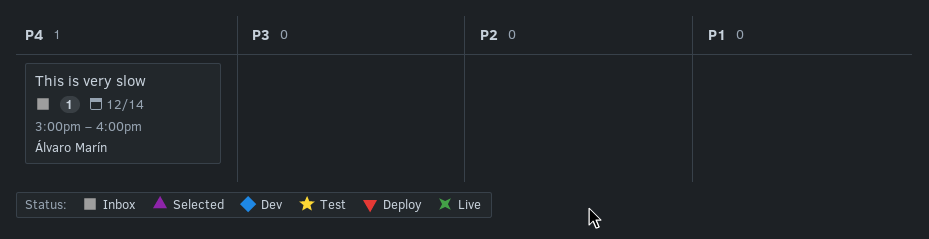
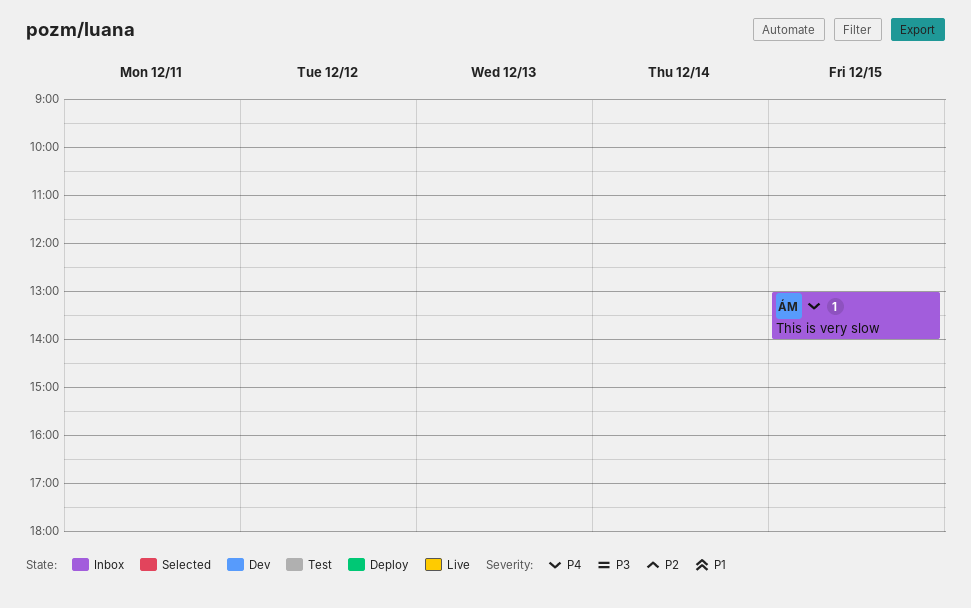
This is very slow, day: Dec 14 -> Dec 15
This is very slow, begins: 15:00 -> 13:00
This is very slow, ends: 16:00 -> 14:00

